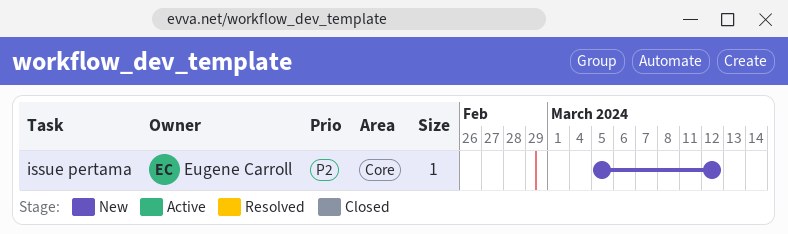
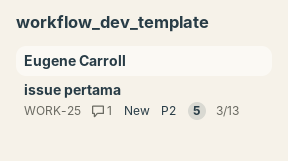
issue pertama, estimate: 1 -> 5
issue pertama, due: Mar 12 -> Mar 13

